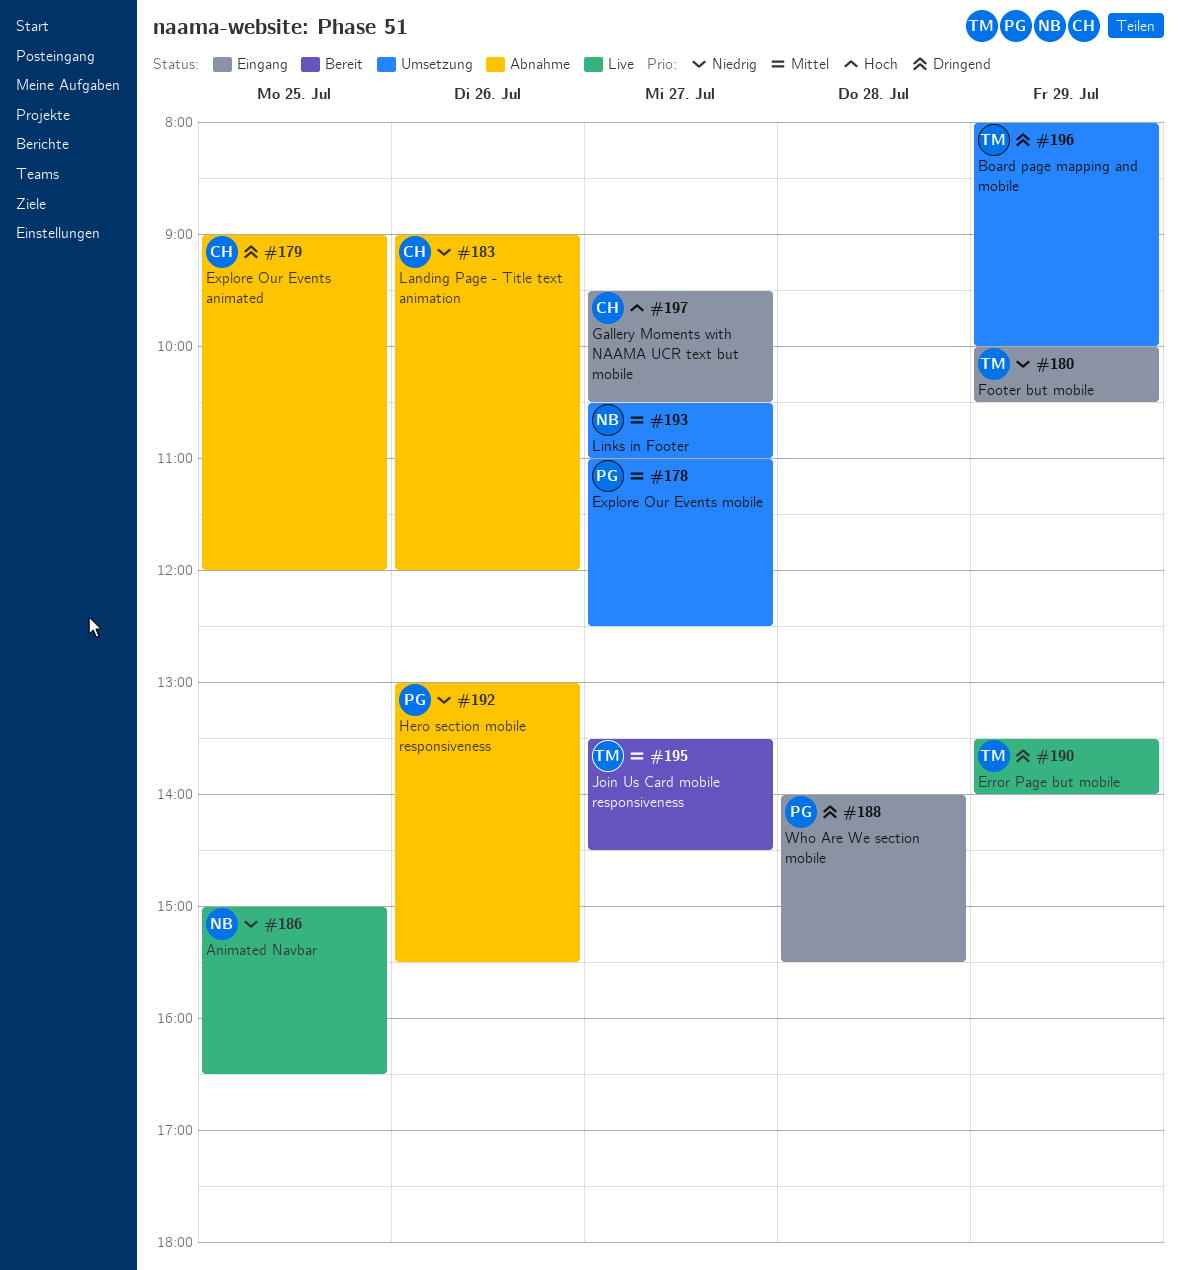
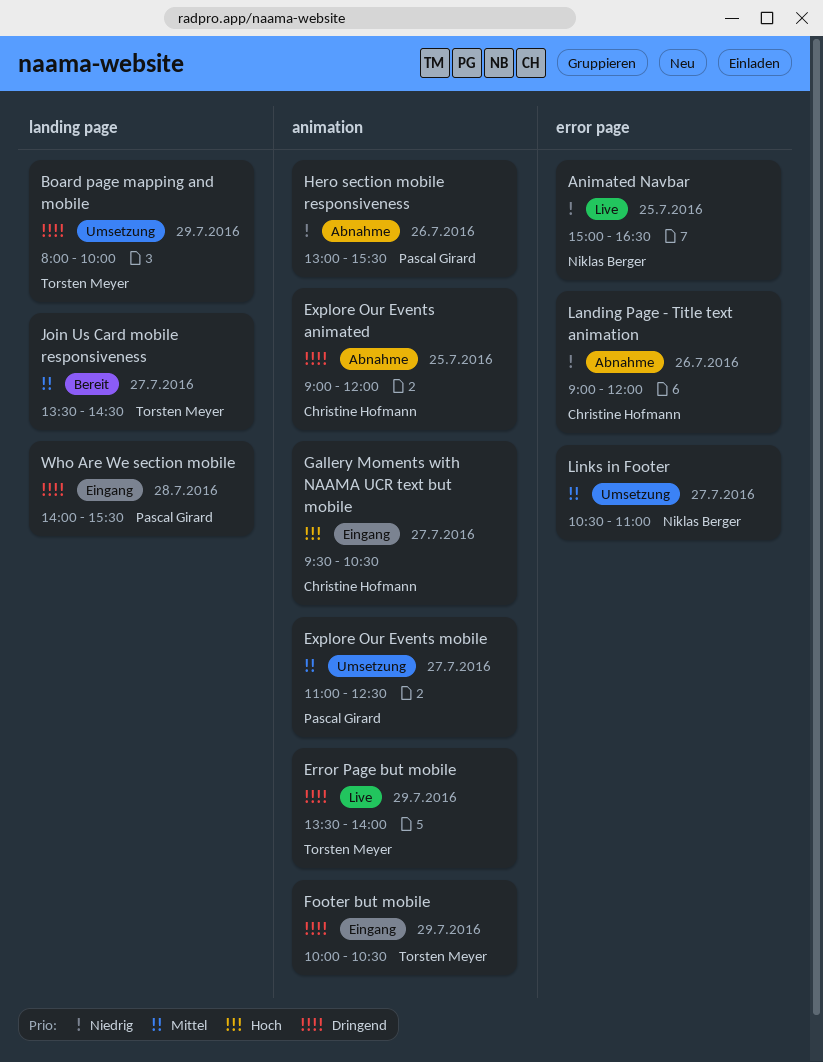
Footer but mobile, priority: Niedrig -> Dringend

